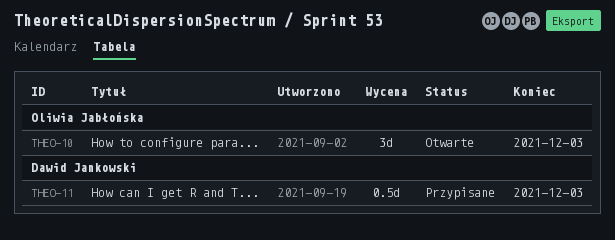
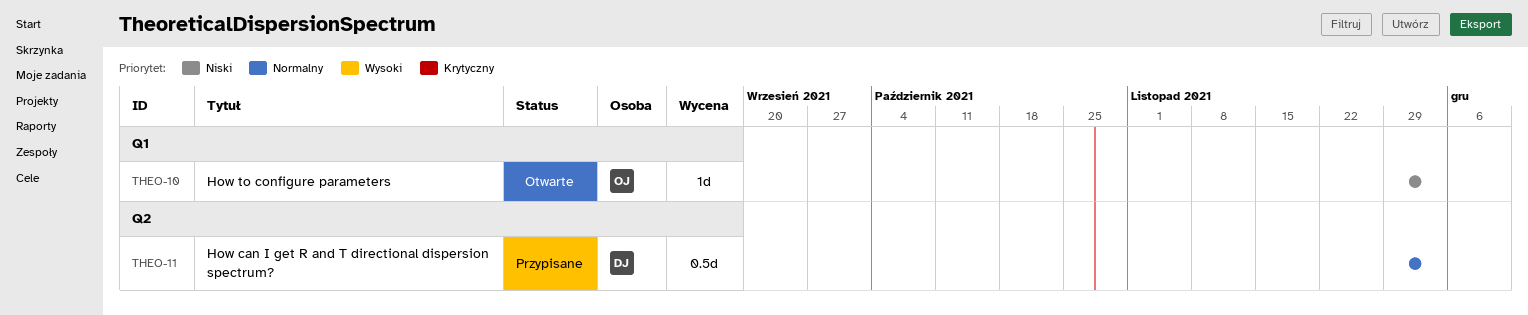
THEO-10, estimate: 3d -> 1d

